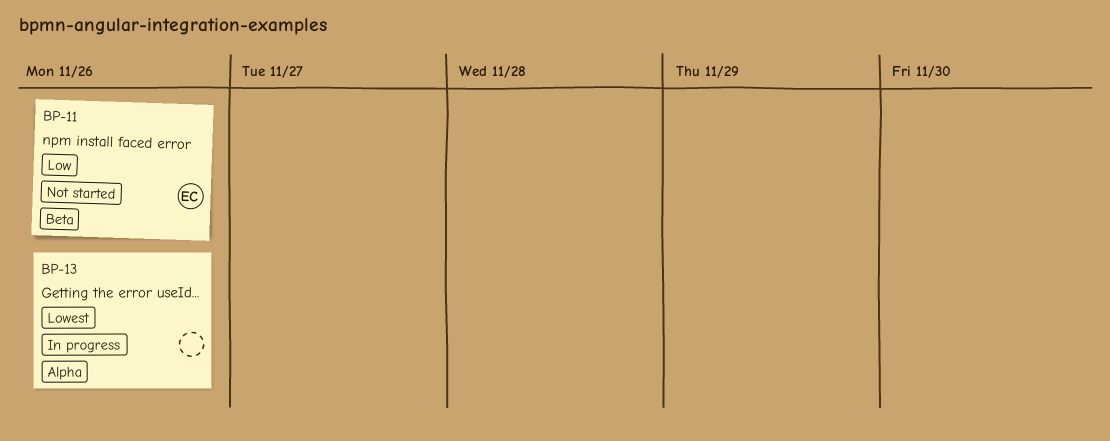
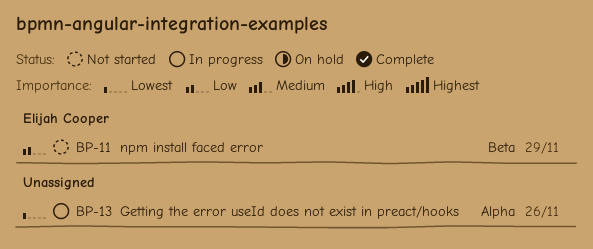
BP-11, due: Nov 26 -> Nov 29

